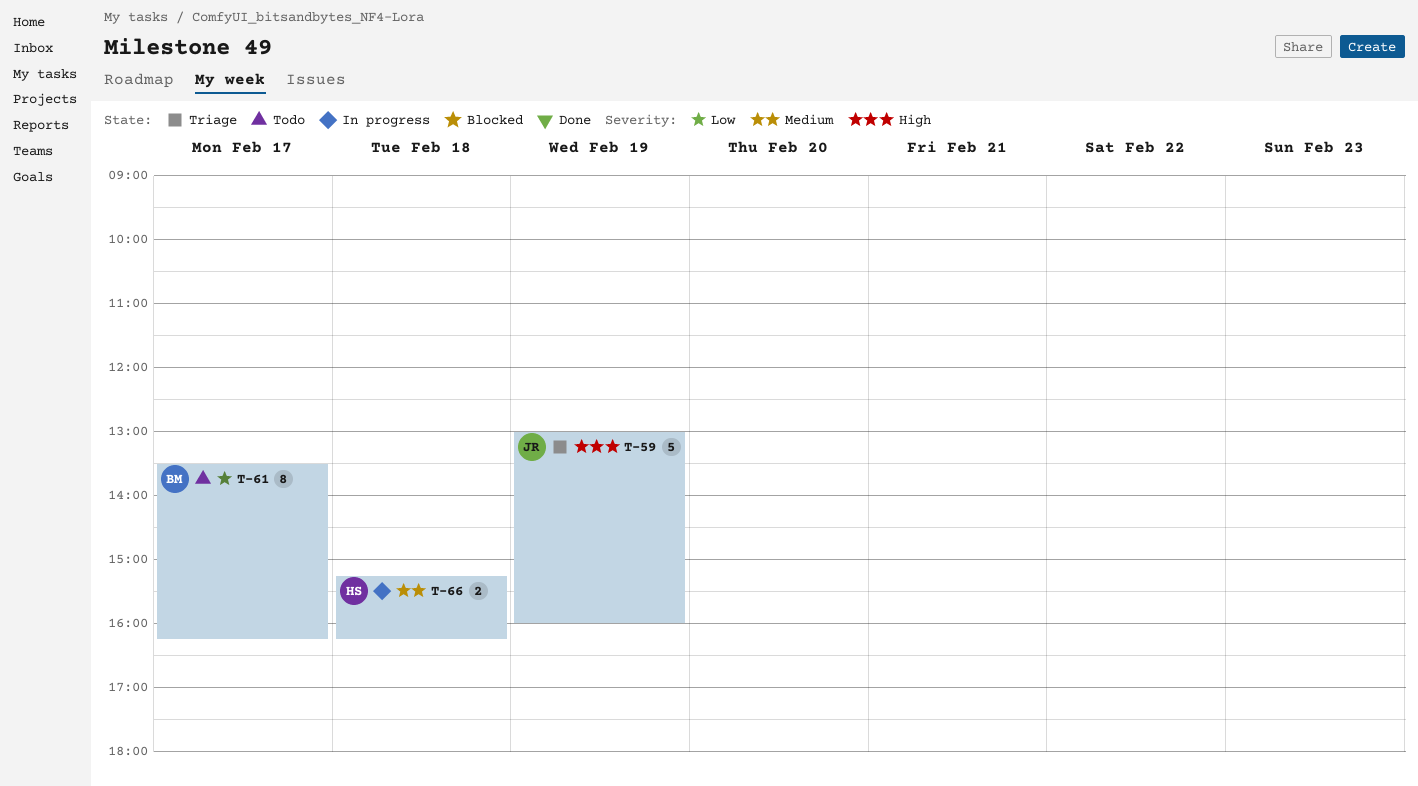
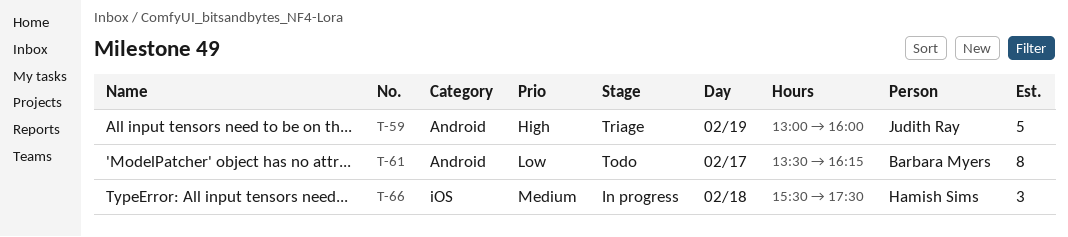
T-66, estimate: 2 -> 3
T-66, begins: 15:15 -> 15:30
T-66, ends: 16:15 -> 17:30

